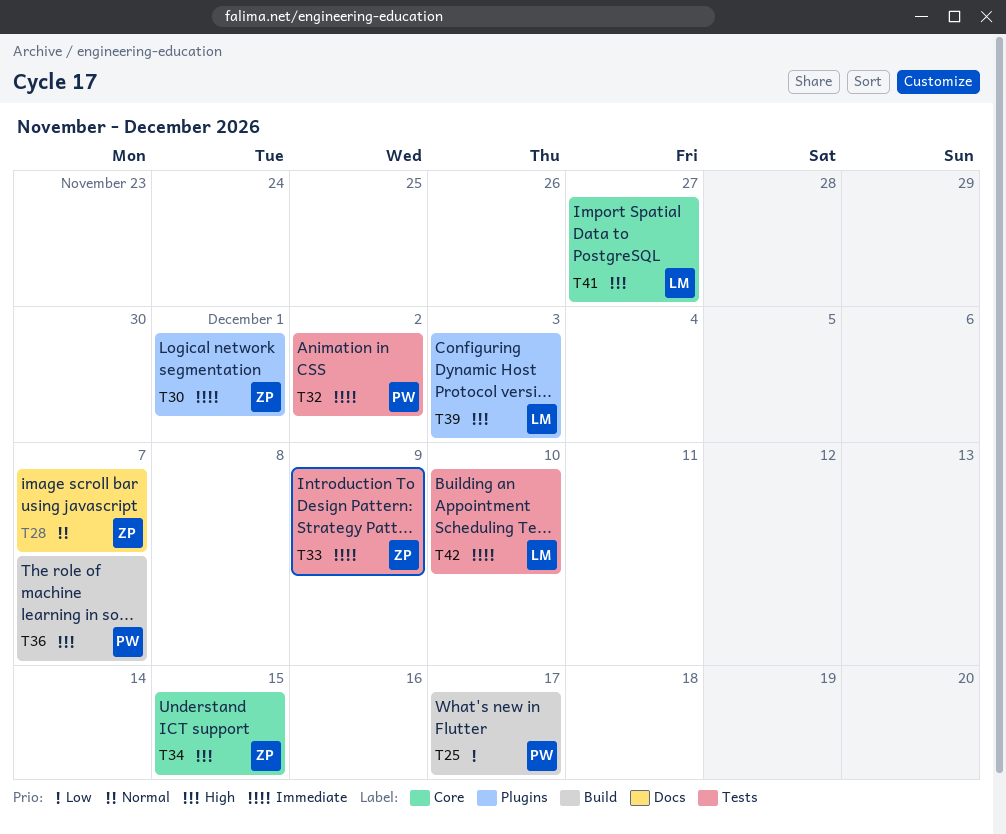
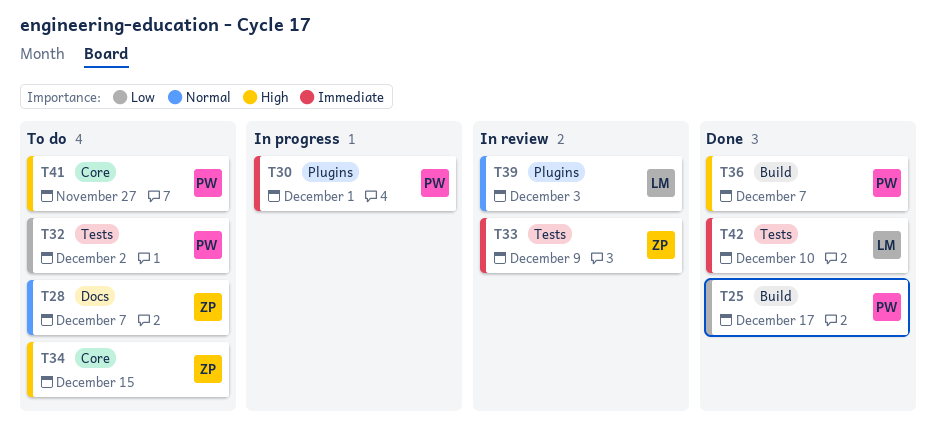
T30, owner: ZP -> PW
T32, priority: Immediate -> Low
T39, priority: High -> Normal
T41, owner: LM -> PW

